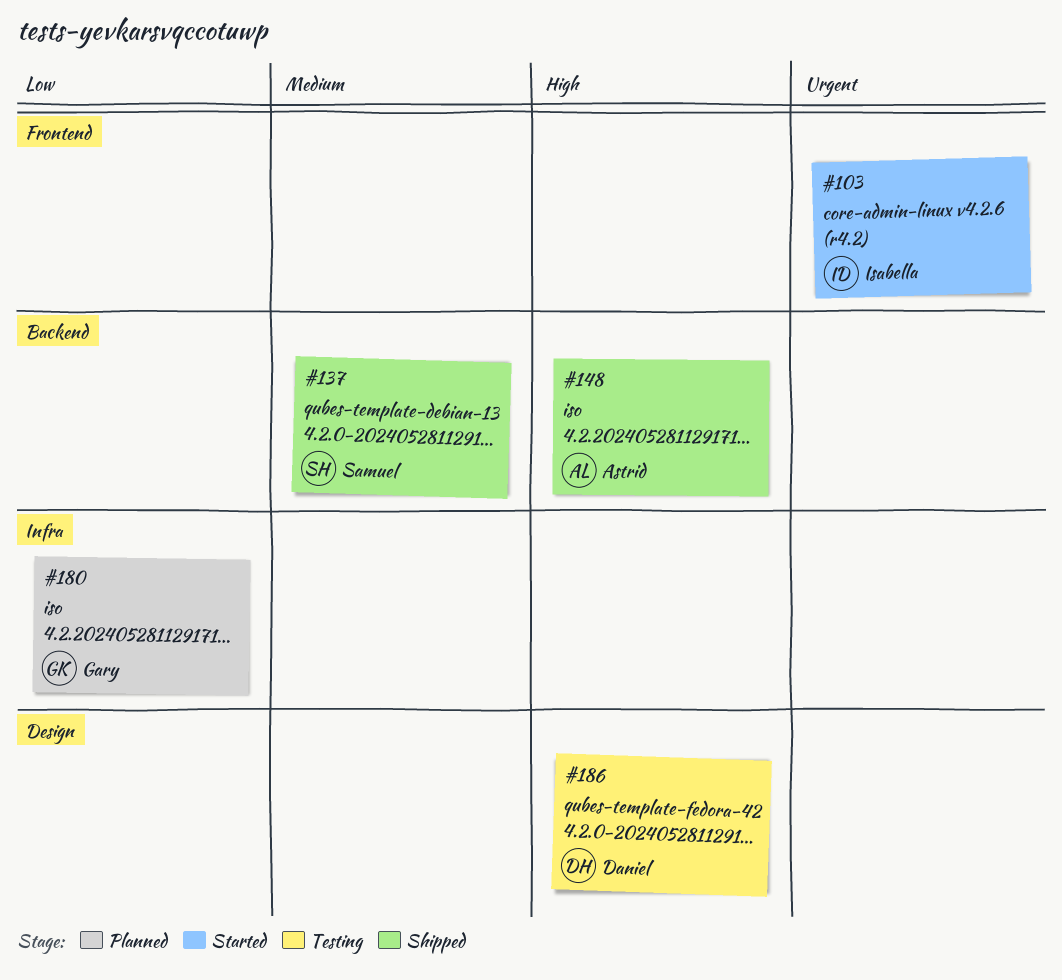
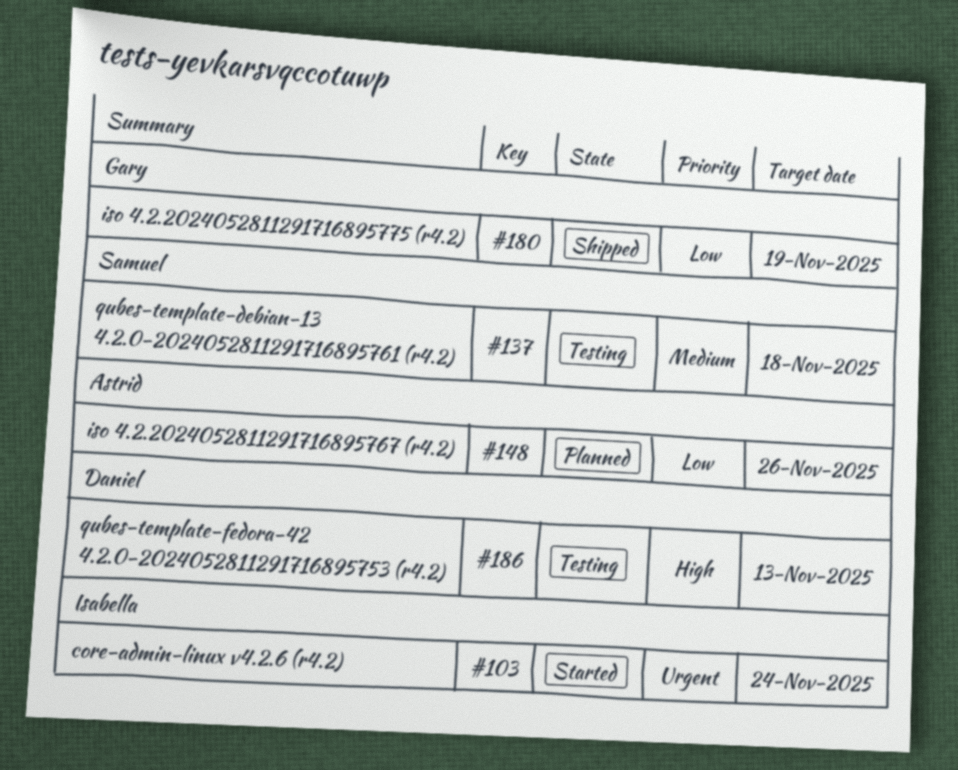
#137, status: Shipped -> Testing
#148, status: Shipped -> Planned
#148, priority: High -> Low
#180, status: Planned -> Shipped

